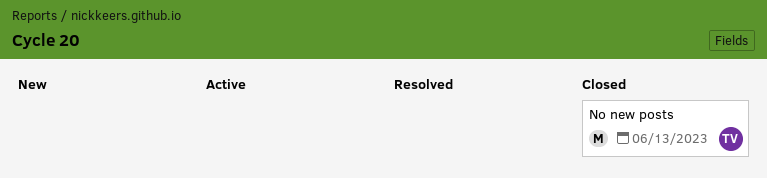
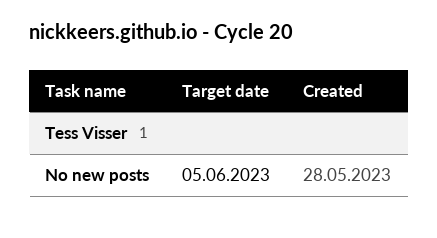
No new posts, due: Jun 13 -> Jun 5

